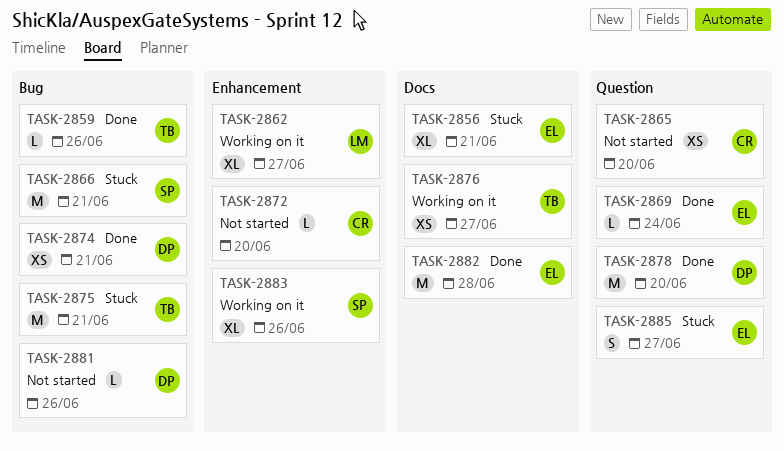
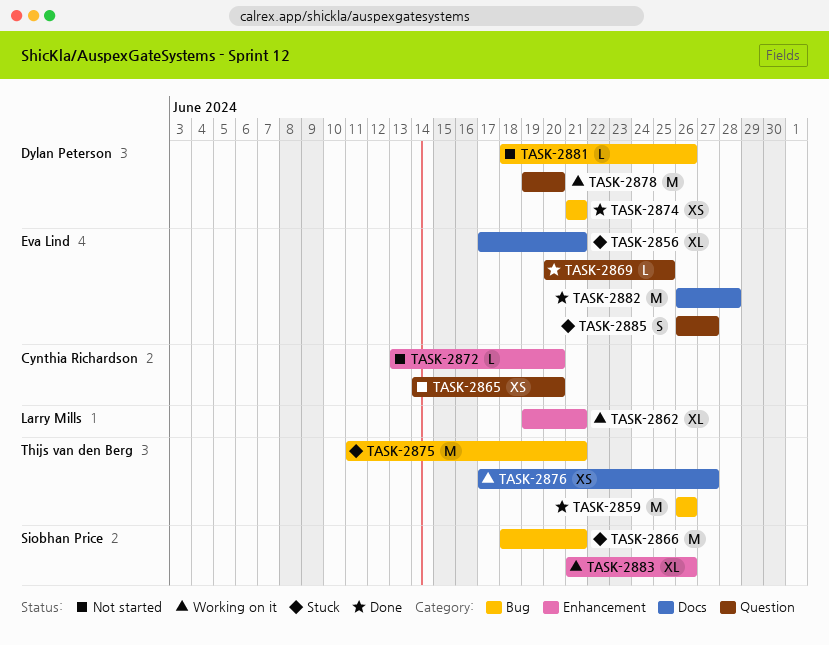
TASK-2859, estimate: L -> M
TASK-2862, due: Jun 27 -> Jun 21
TASK-2869, due: Jun 24 -> Jun 25
TASK-2878, status: Done -> Working on it

